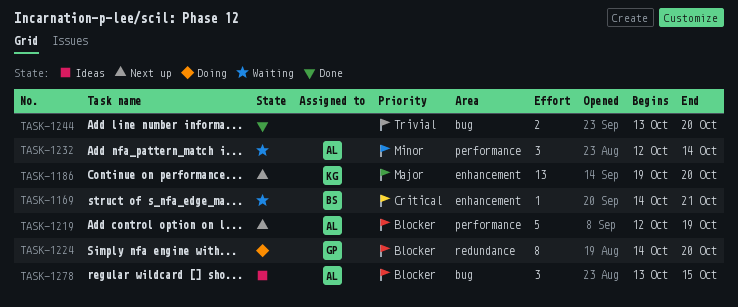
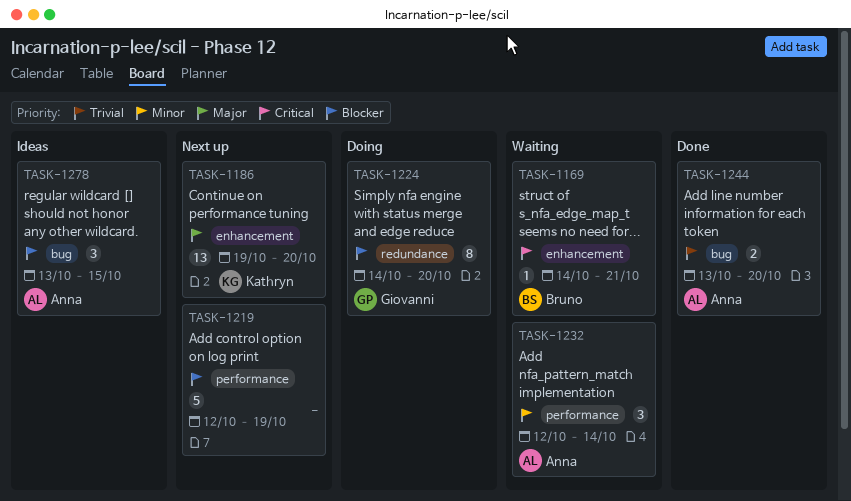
TASK-1219, owner: Anna -> none
TASK-1244, owner: none -> Anna

